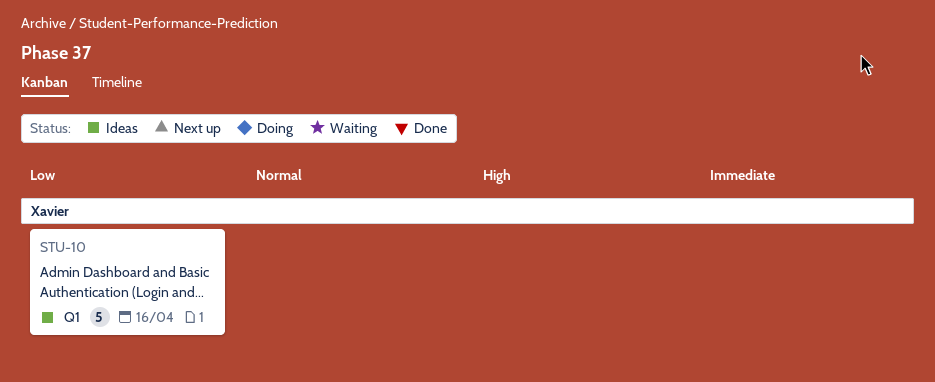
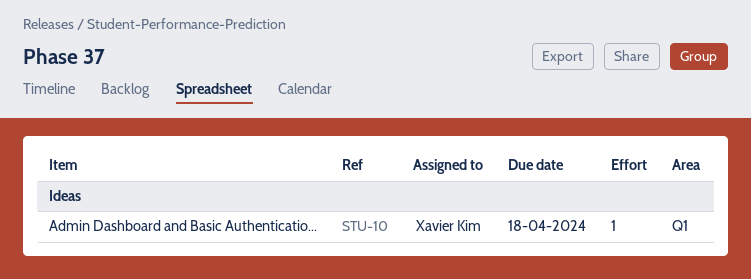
STU-10, estimate: 5 -> 1
STU-10, due: Apr 16 -> Apr 18

